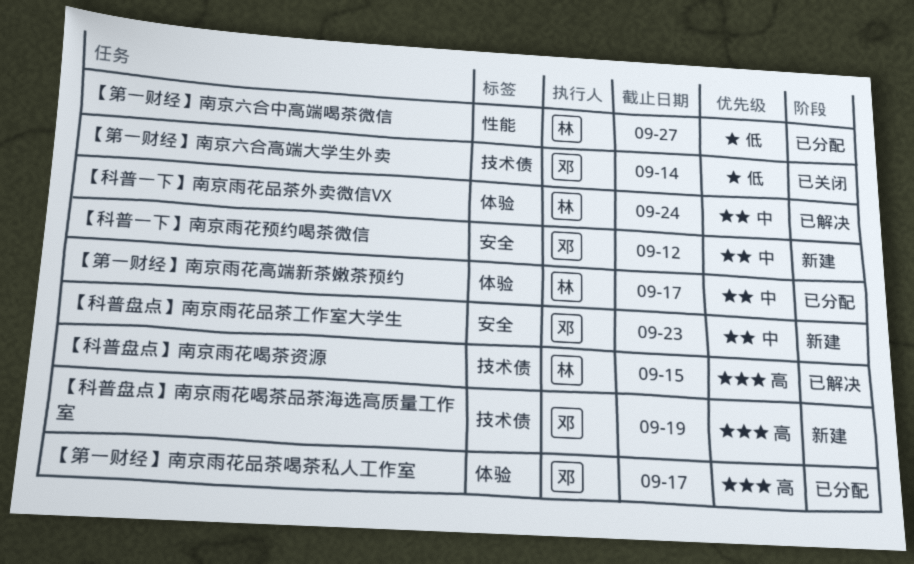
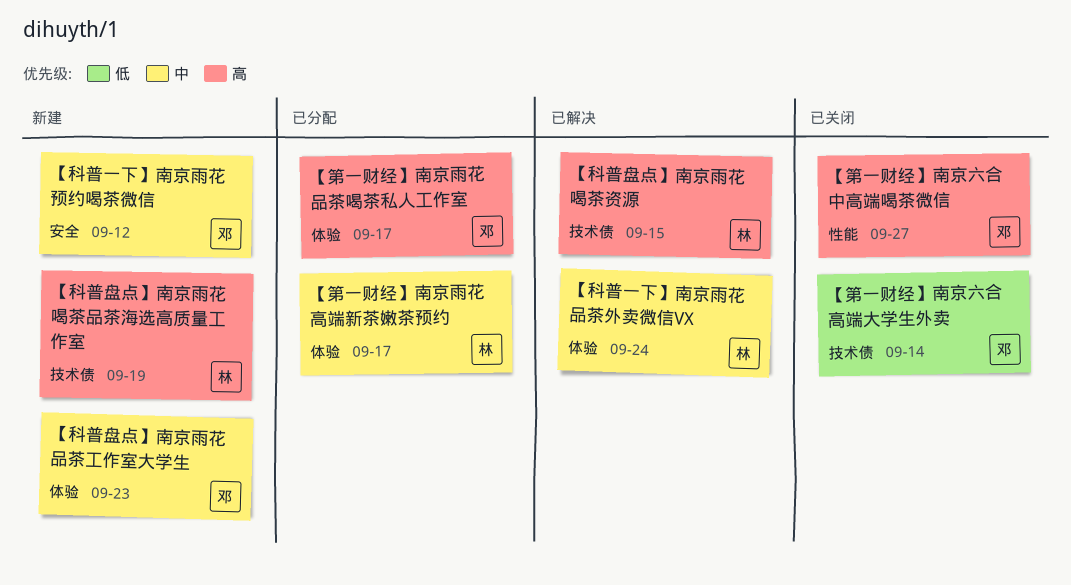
【科普盘点】南京雨花品茶工作室大学生, label: 安全 -> 体验
【科普盘点】南京雨花喝茶品茶海选高质量工作室, owner: 邓 -> 林
【第一财经】南京六合中高端喝茶微信, status: 已分配 -> 已关闭
【第一财经】南京六合中高端喝茶微信, owner: 林 -> 邓
【第一财经】南京六合中高端喝茶微信, priority: 低 -> 高

